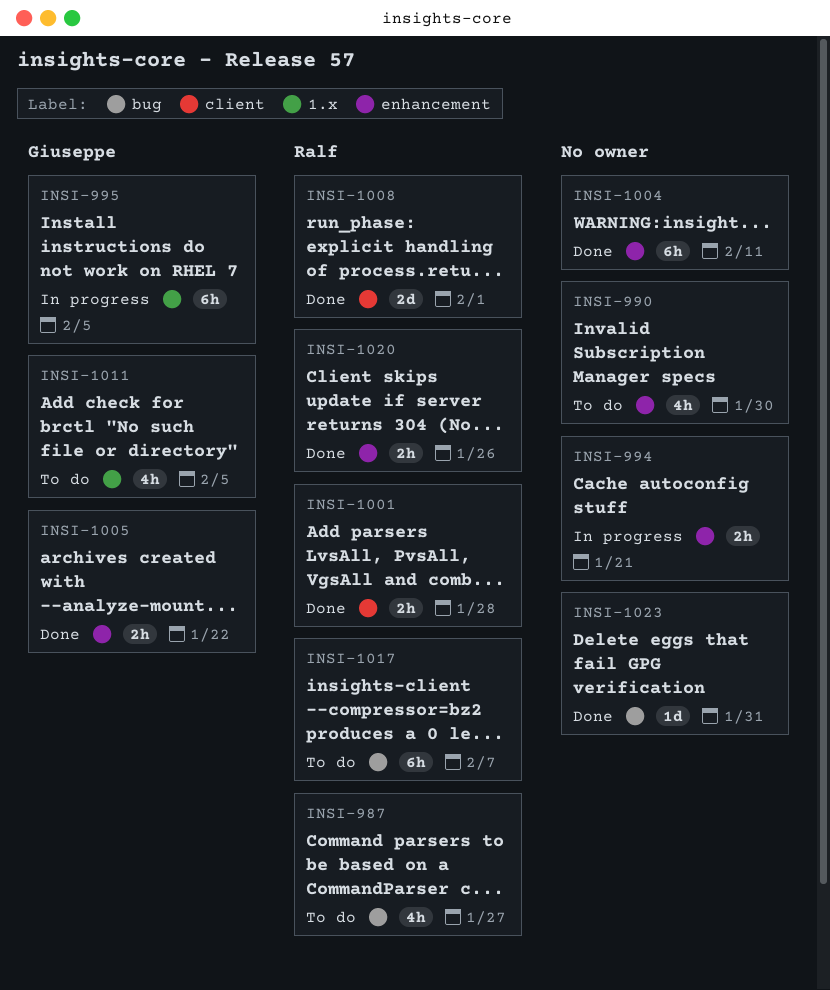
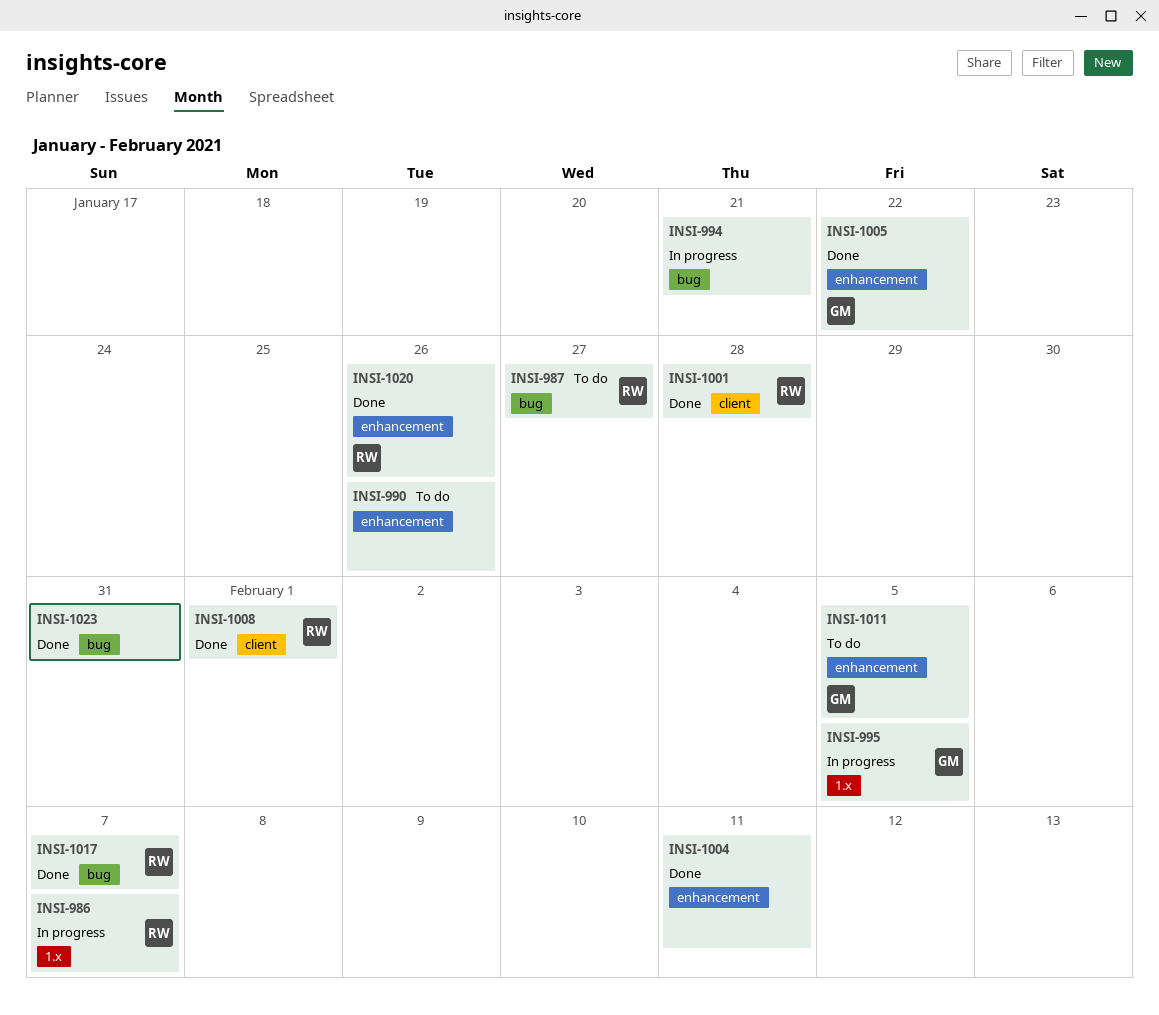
INSI-986: none -> present
INSI-990, due: Jan 30 -> Jan 26
INSI-994, label: enhancement -> bug
INSI-1011, label: 1.x -> enhancement
INSI-1017, status: To do -> Done

